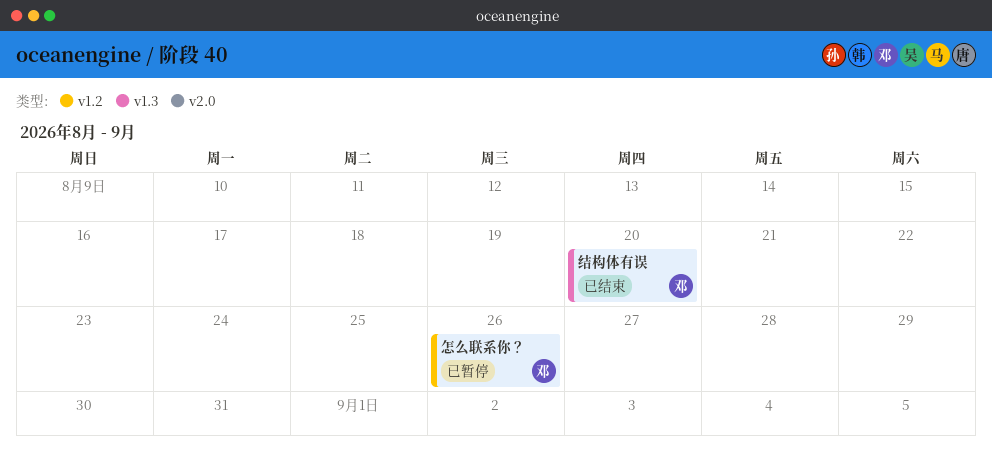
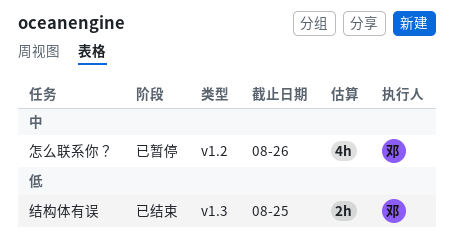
结构体有误, due: Aug 20 -> Aug 25

